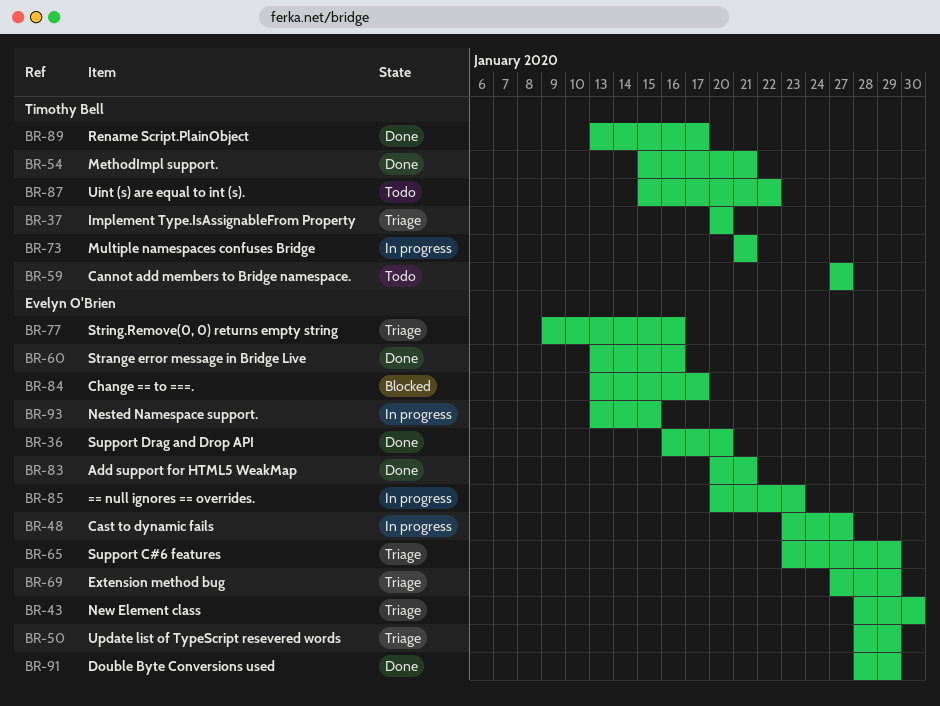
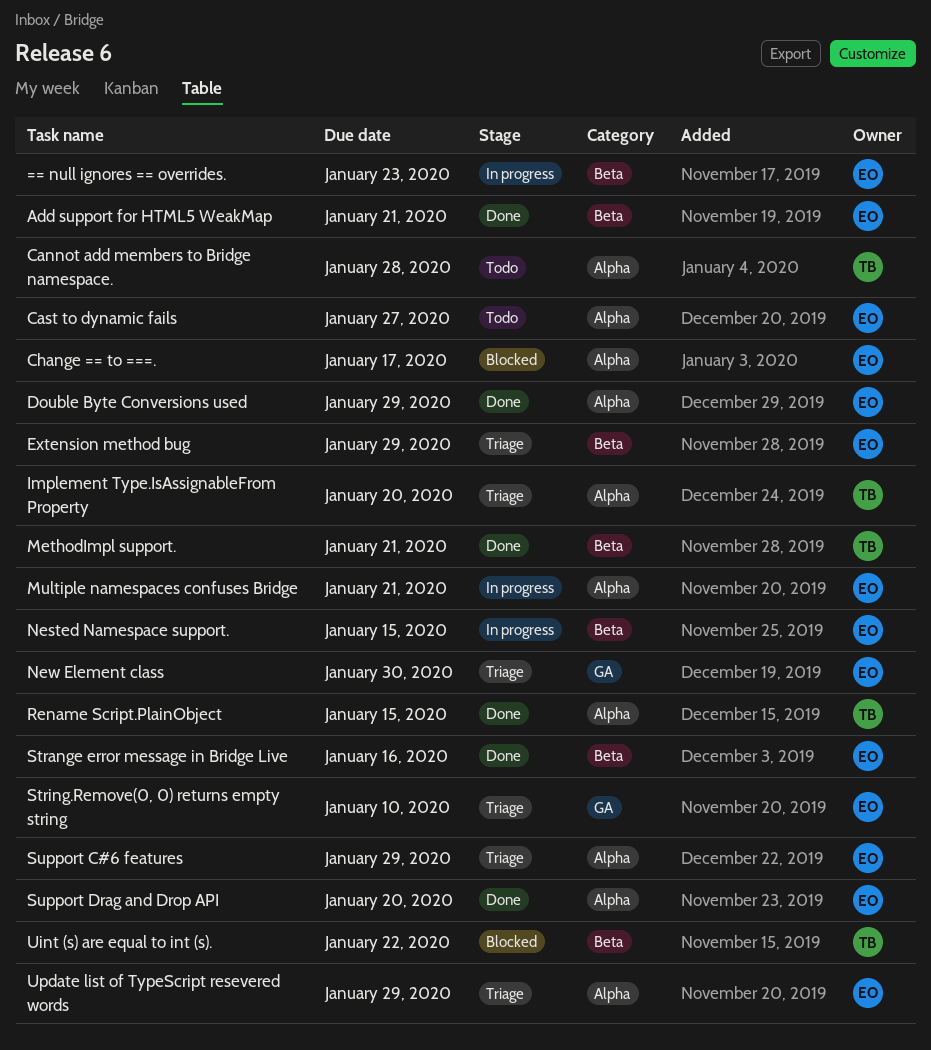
Cannot add members to Bridge namespace., due: Jan 27 -> Jan 28
Cast to dynamic fails, status: In progress -> Todo
Multiple namespaces confuses Bridge, owner: Timothy Bell -> Evelyn O'Brien
Rename Script.PlainObject, due: Jan 17 -> Jan 15
String.Remove(0, 0) returns empty string, due: Jan 16 -> Jan 10
Uint (s) are equal to int (s)., status: Todo -> Blocked

